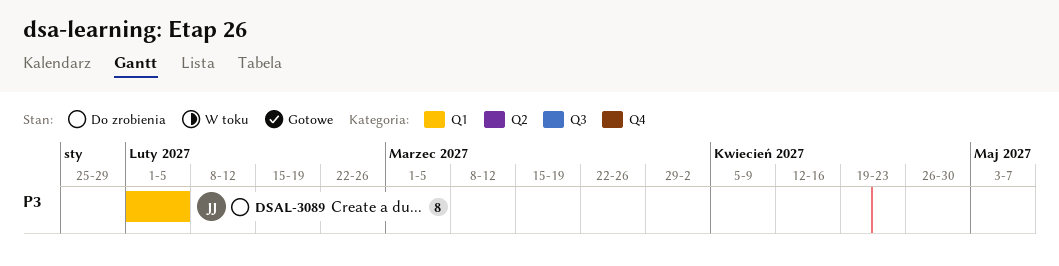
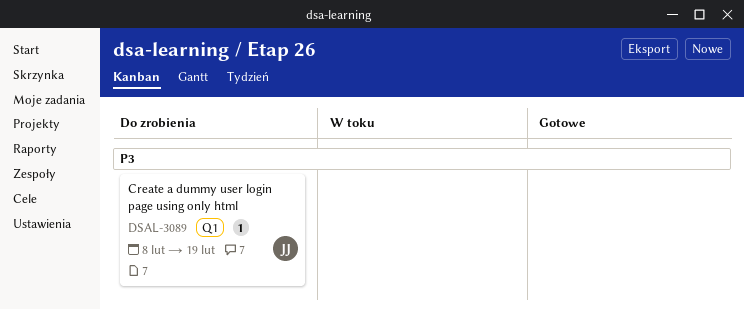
DSAL-3089, estimate: 8 -> 1
DSAL-3089, start: Feb 1 -> Feb 8
DSAL-3089, due: Feb 5 -> Feb 19

